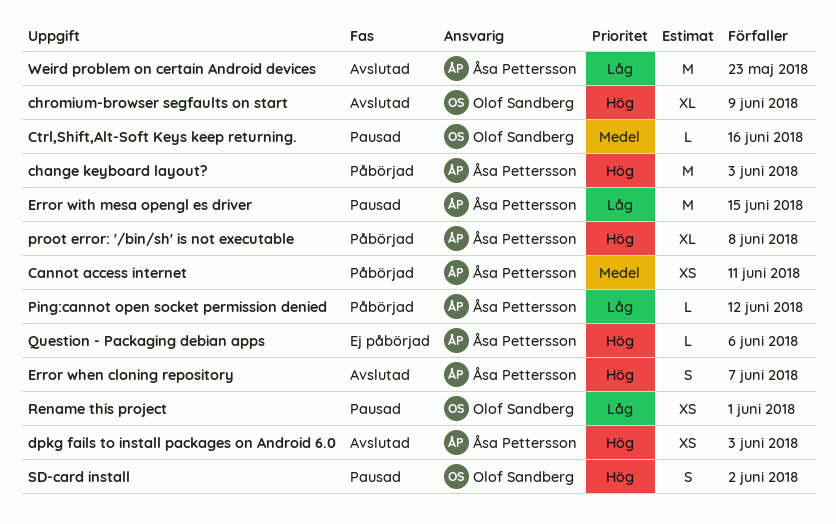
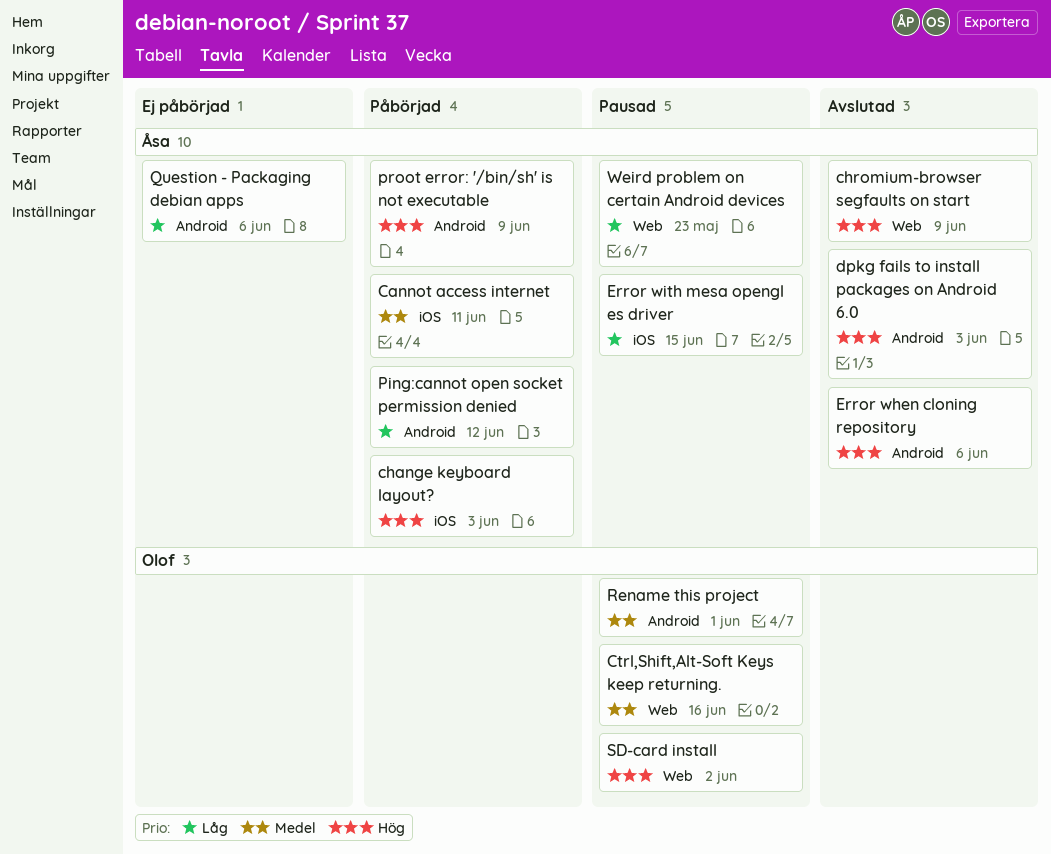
chromium-browser segfaults on start, owner: Olof Sandberg -> Åsa Pettersson
Error when cloning repository, due: Jun 7 -> Jun 6
proot error: '/bin/sh' is not executable, due: Jun 8 -> Jun 9
Question - Packaging debian apps, priority: Hög -> Låg
Rename this project, priority: Låg -> Medel
Weird problem on certain Android devices, status: Avslutad -> Pausad

